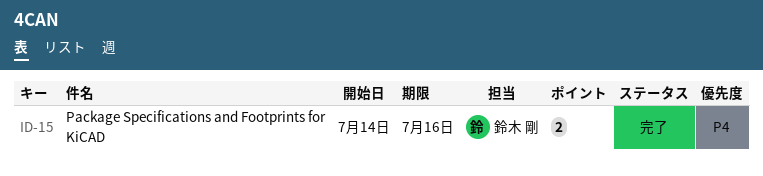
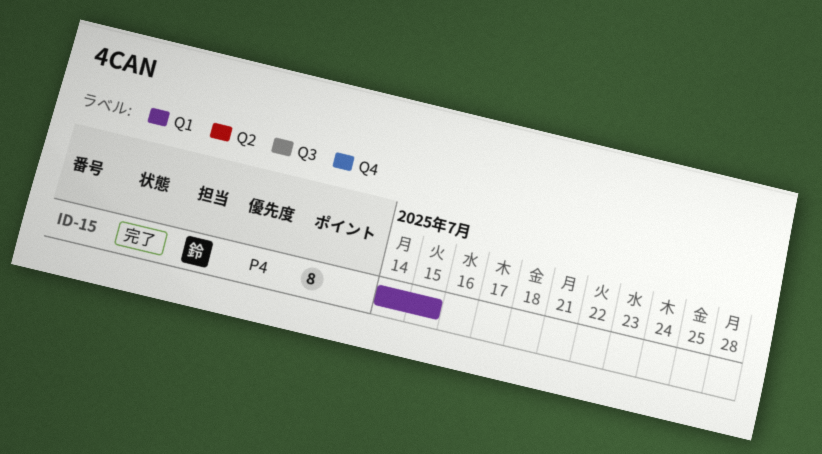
ID-15, estimate: 2 -> 8
ID-15, due: Jul 16 -> Jul 15

